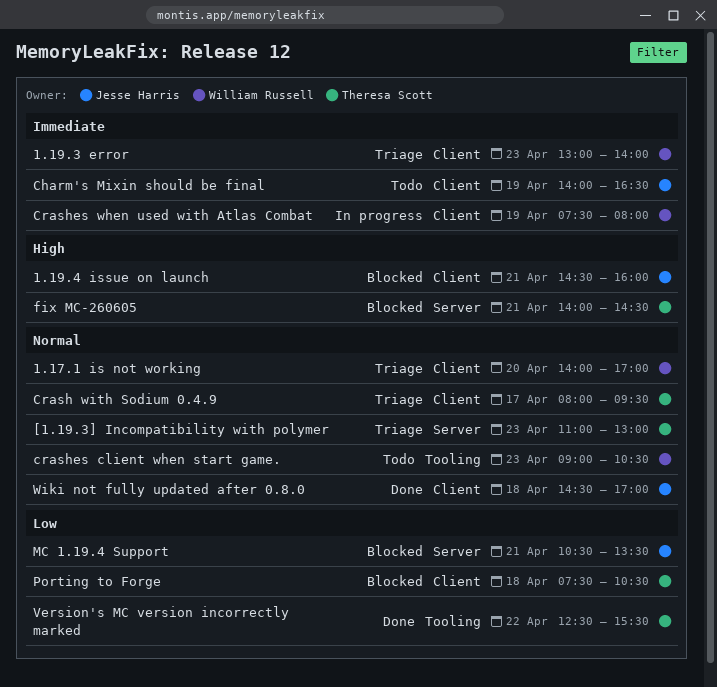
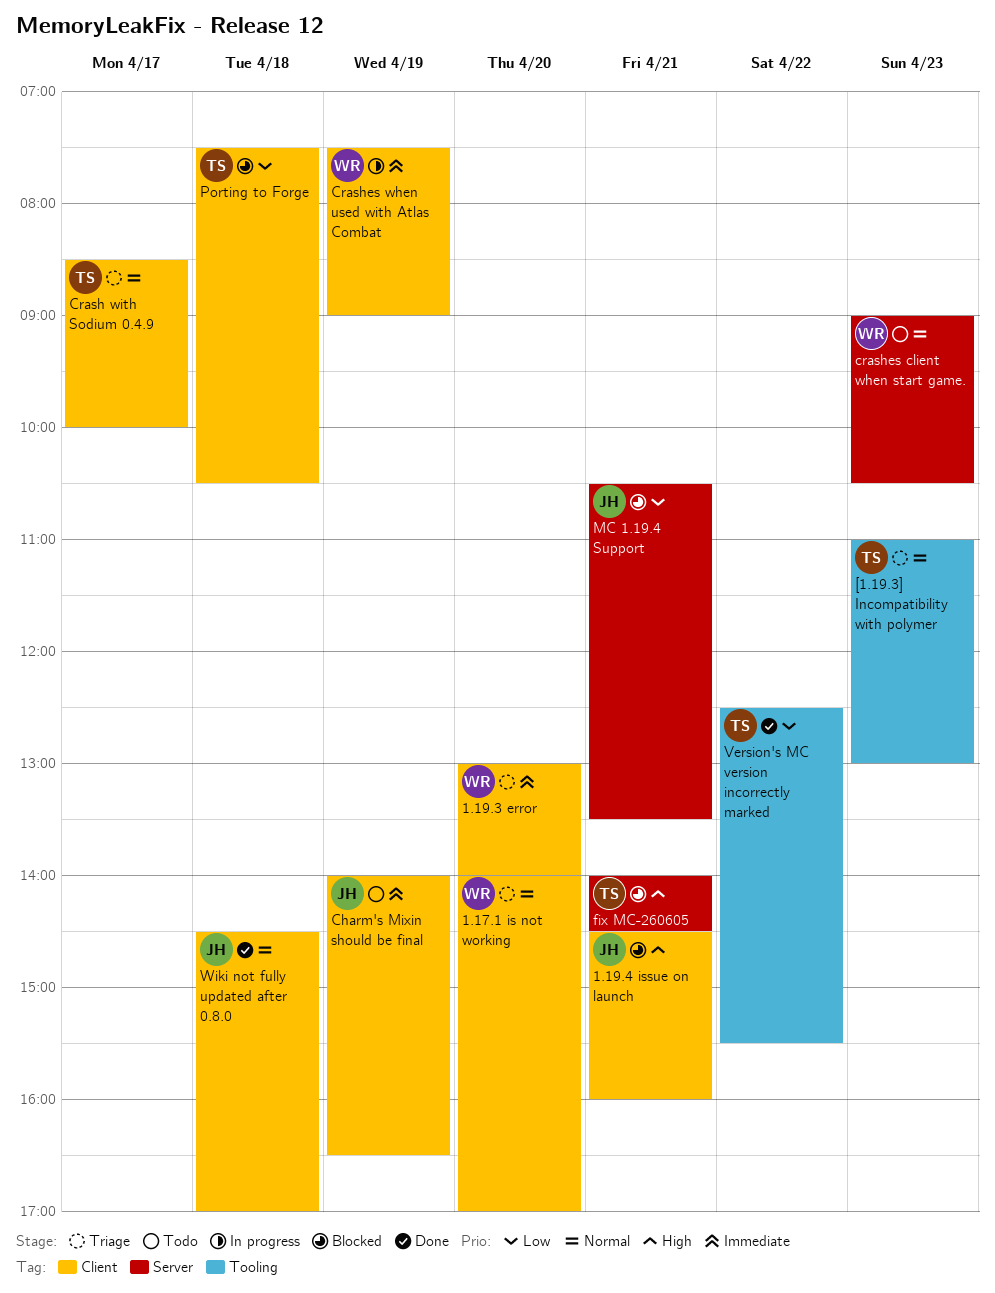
1.19.3 error, day: Apr 23 -> Apr 20
[1.19.3] Incompatibility with polymer, label: Server -> Tooling
Crash with Sodium 0.4.9, begins: 08:00 -> 08:30
Crash with Sodium 0.4.9, ends: 09:30 -> 10:00
crashes client when start game., label: Tooling -> Server
Crashes when used with Atlas Combat, ends: 08:00 -> 09:00

